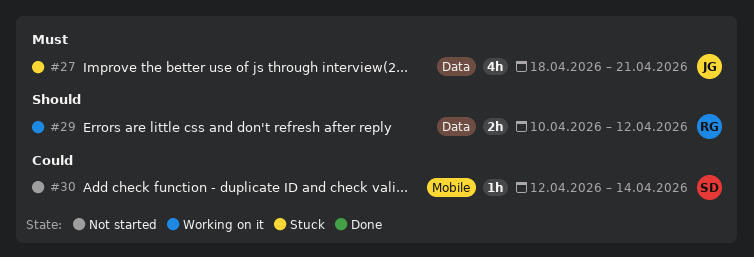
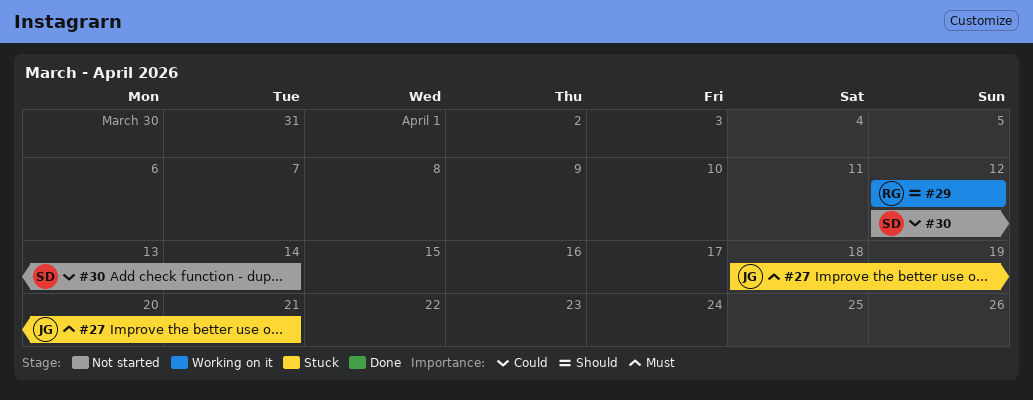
#29, start: Apr 10 -> Apr 12

